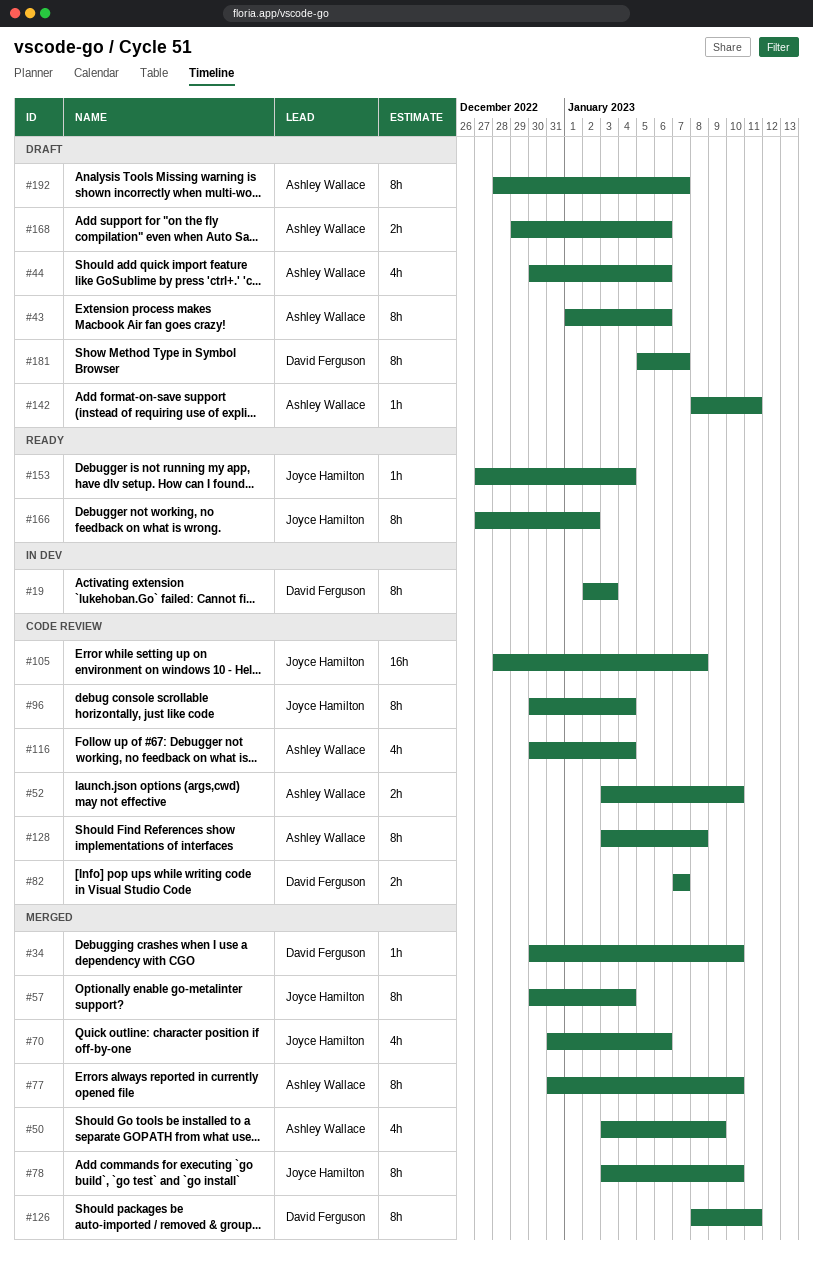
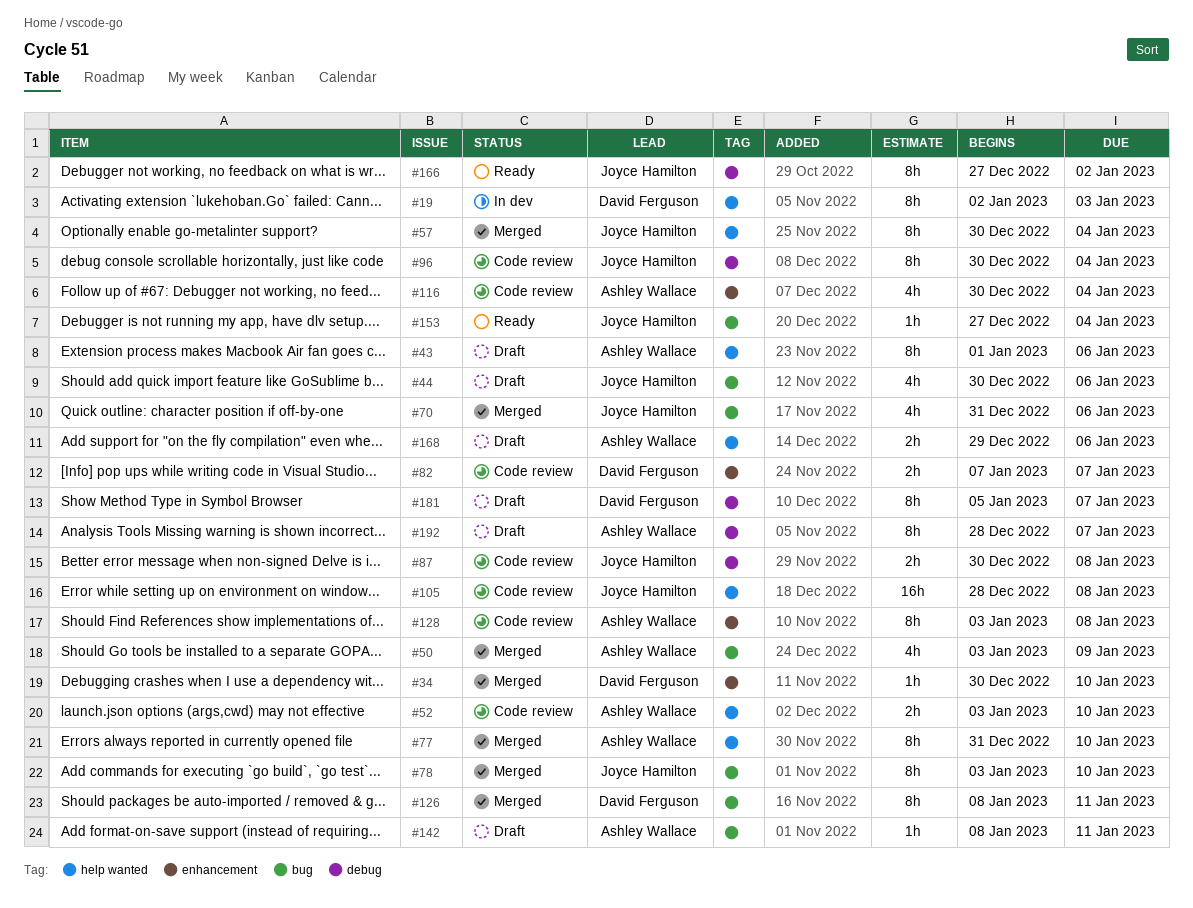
#44, owner: Ashley Wallace -> Joyce Hamilton
#87: none -> present

